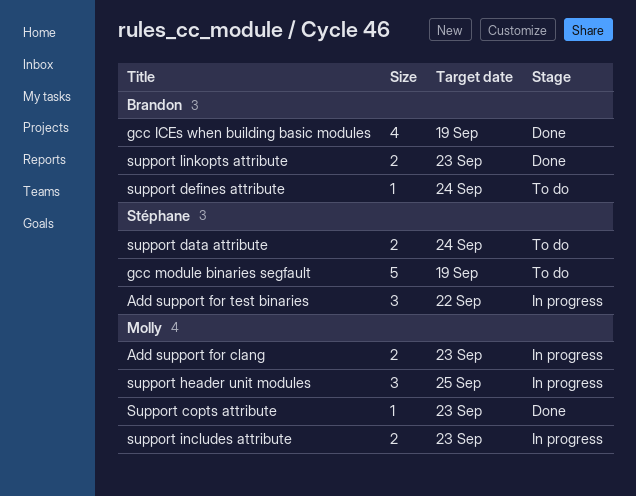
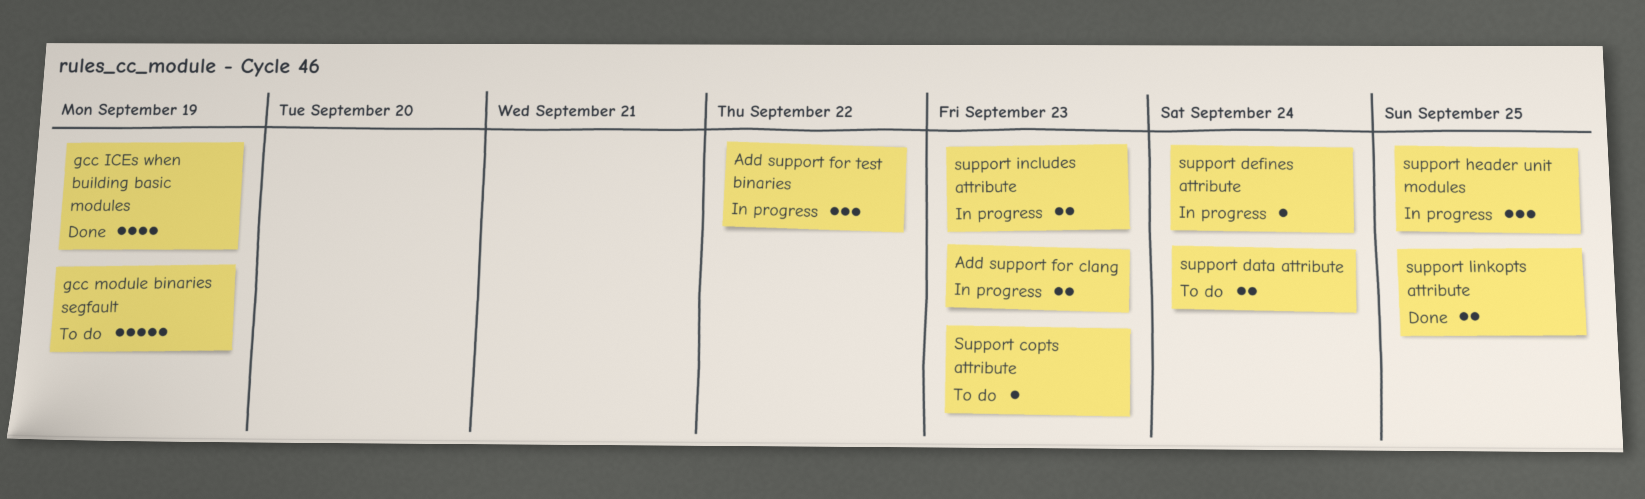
Support copts attribute, status: Done -> To do
support defines attribute, status: To do -> In progress
support linkopts attribute, due: Sep 23 -> Sep 25

